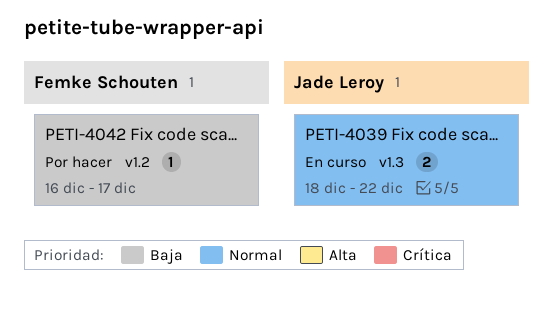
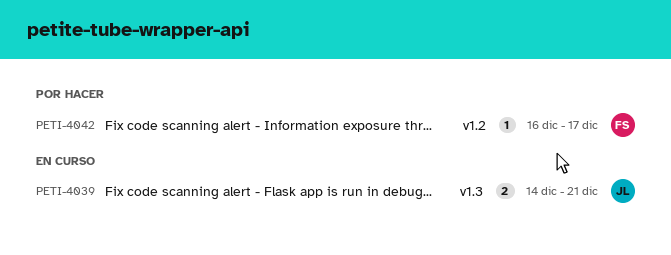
PETI-4039, start: Dec 18 -> Dec 14
PETI-4039, due: Dec 22 -> Dec 21

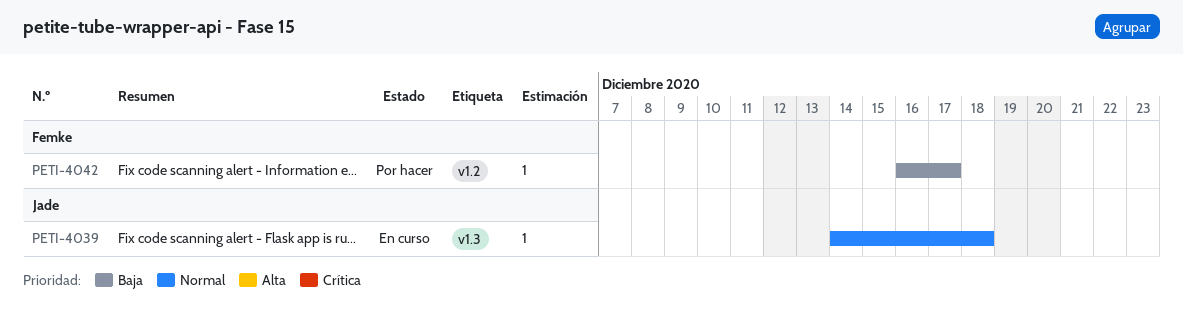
PETI-4039, estimate: 2 -> 1
PETI-4039, due: Dec 21 -> Dec 18

